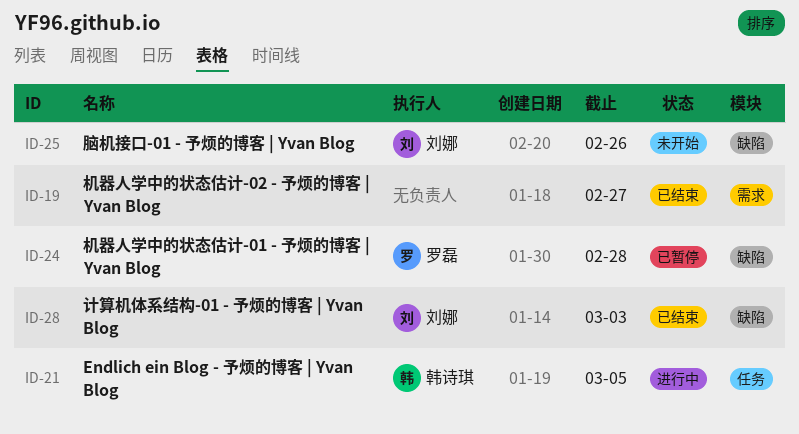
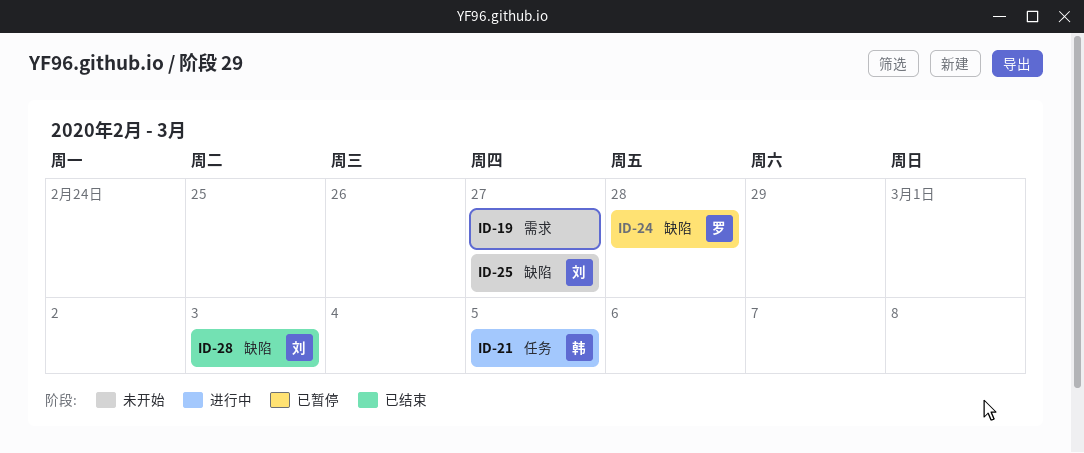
ID-19, status: 已结束 -> 未开始
ID-25, due: Feb 26 -> Feb 27

